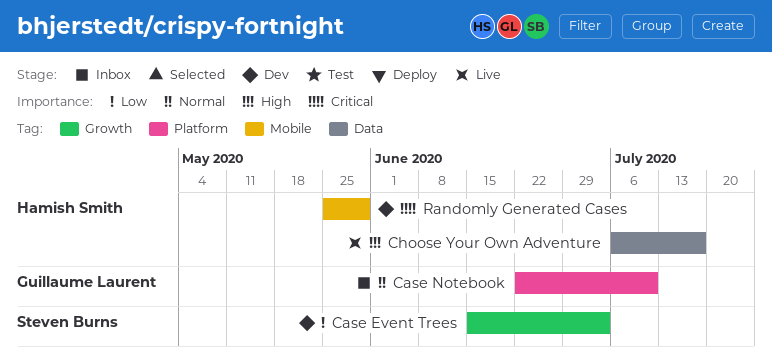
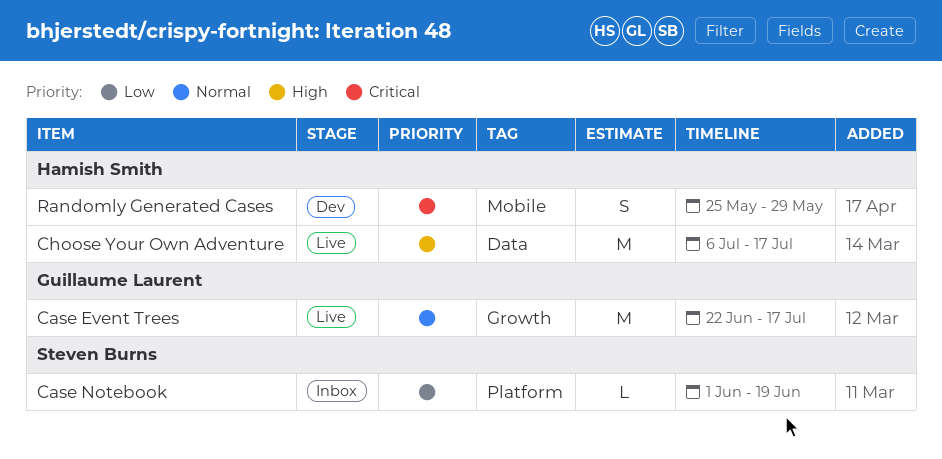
Case Event Trees, status: Dev -> Live
Case Event Trees, owner: Steven Burns -> Guillaume Laurent
Case Event Trees, priority: Low -> Normal
Case Event Trees, start: Jun 15 -> Jun 22
Case Event Trees, due: Jul 3 -> Jul 17
Case Notebook, owner: Guillaume Laurent -> Steven Burns
Case Notebook, priority: Normal -> Low
Case Notebook, start: Jun 22 -> Jun 1
Case Notebook, due: Jul 10 -> Jun 19

